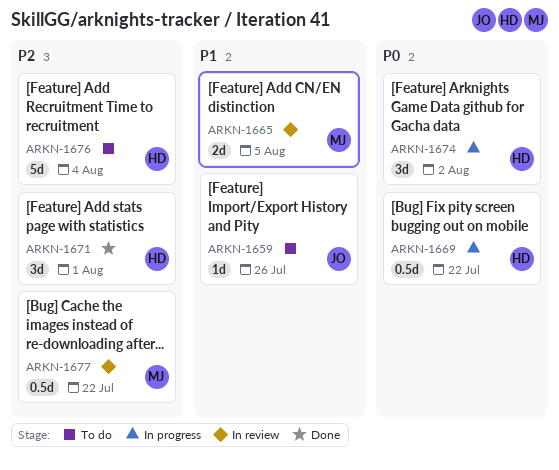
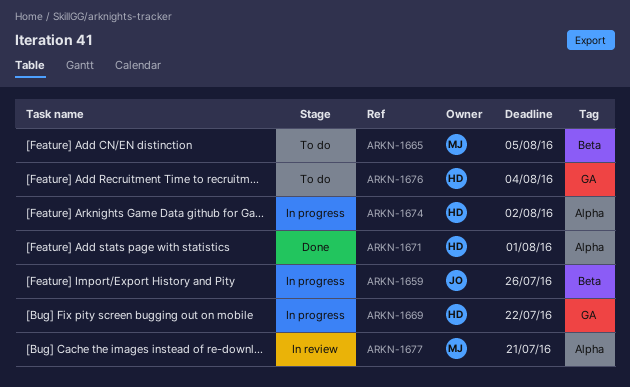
ARKN-1659, status: To do -> In progress
ARKN-1665, status: In review -> To do
ARKN-1677, due: Jul 22 -> Jul 21

